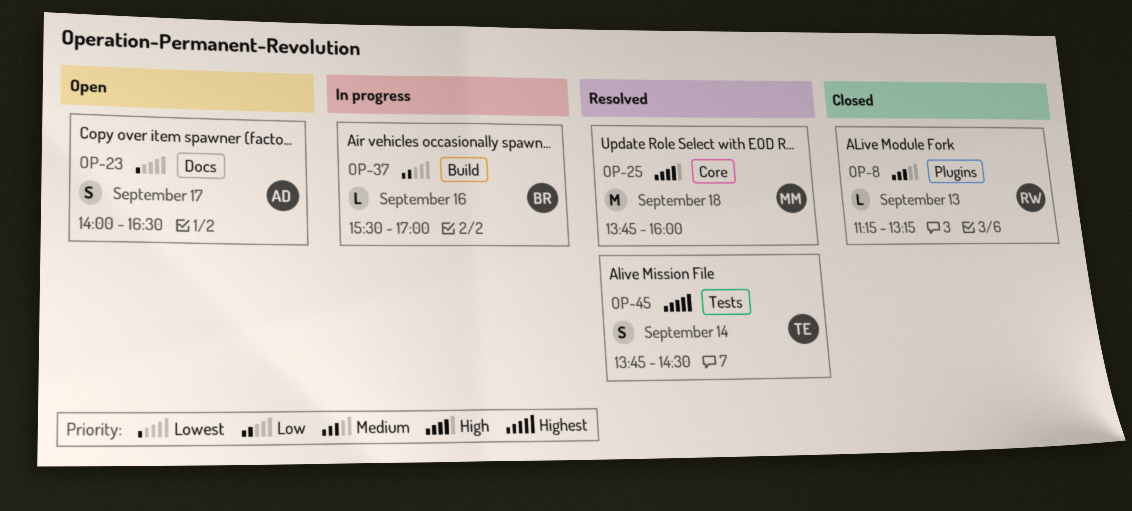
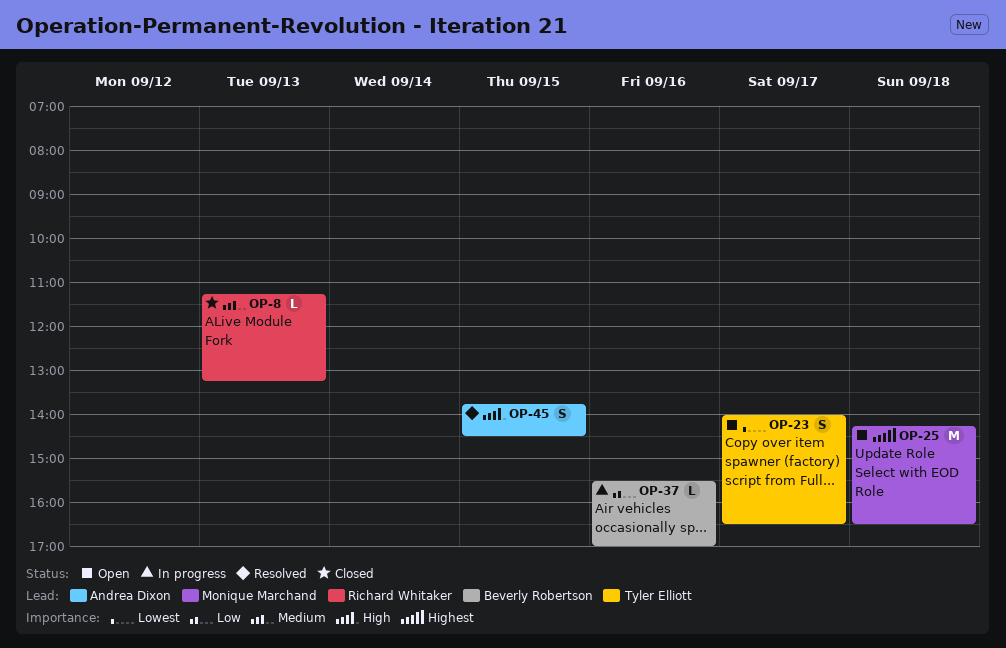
OP-23, owner: Andrea Dixon -> Tyler Elliott
OP-25, status: Resolved -> Open
OP-25, priority: High -> Highest
OP-25, begins: 13:45 -> 14:15
OP-25, ends: 16:00 -> 16:30
OP-45, owner: Tyler Elliott -> Andrea Dixon
OP-45, priority: Highest -> High
OP-45, day: Sep 14 -> Sep 15

